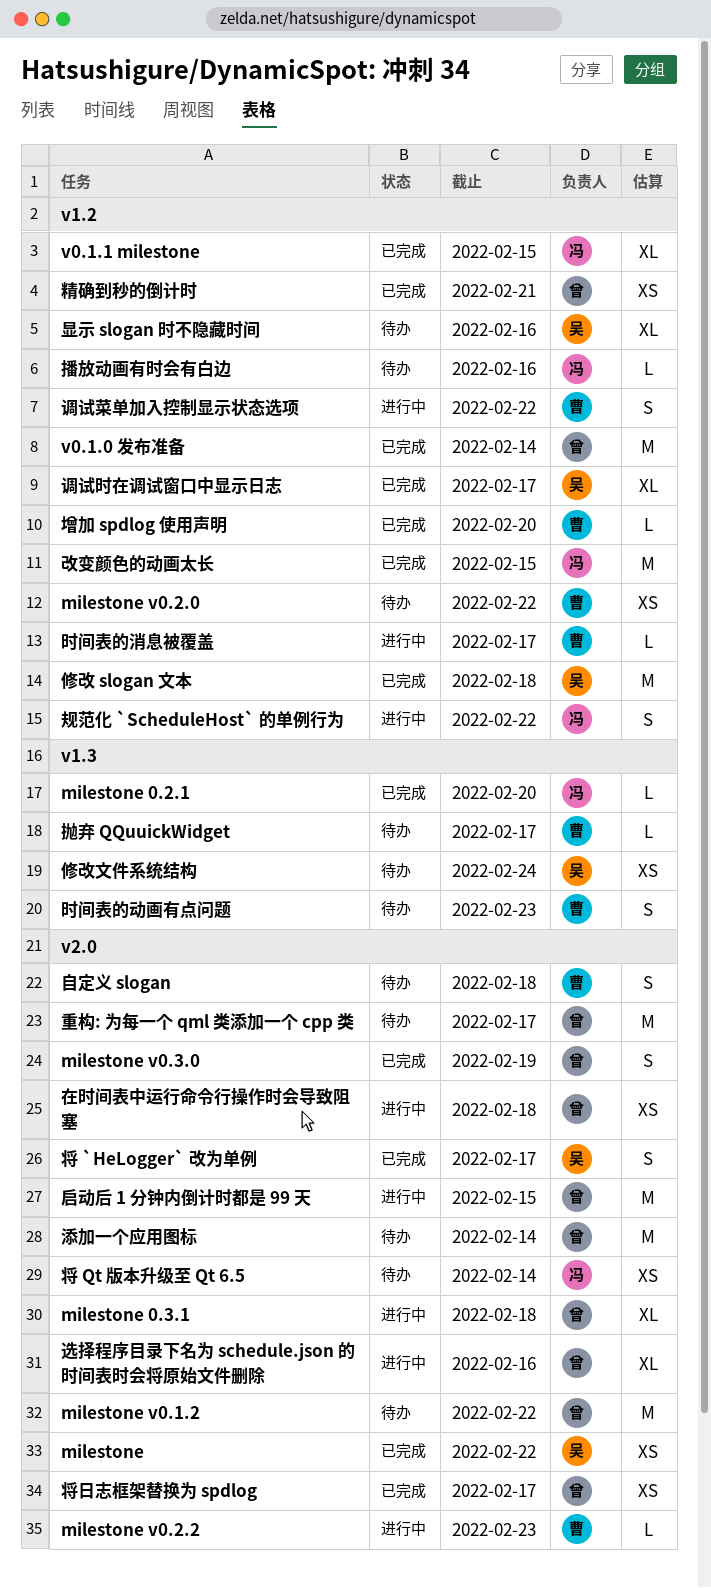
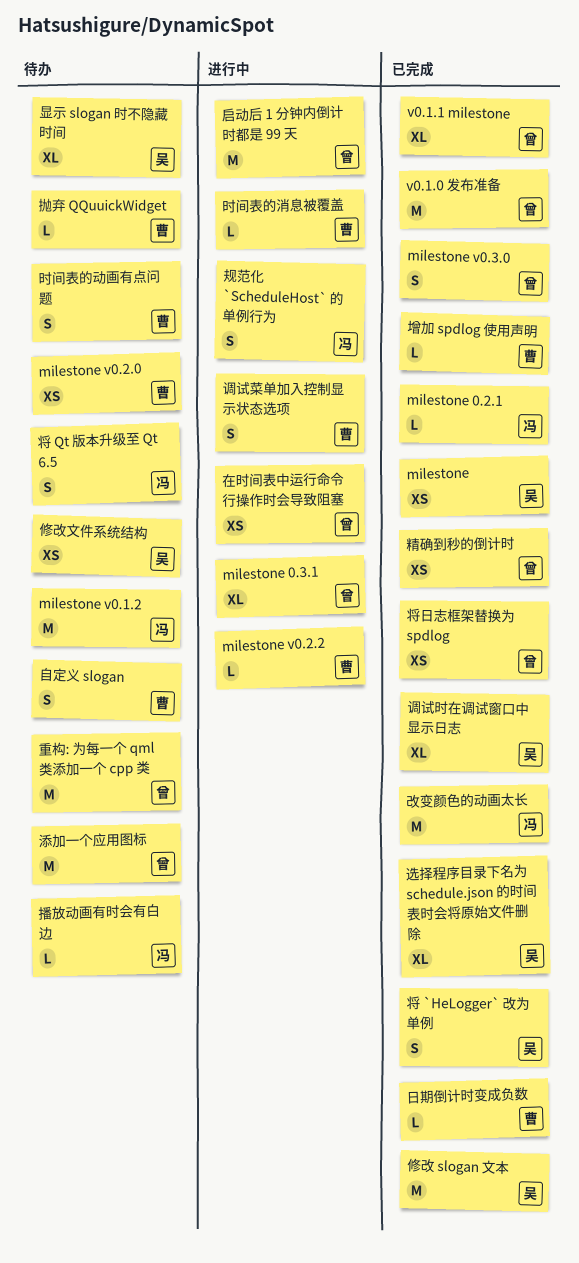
milestone v0.1.2, owner: 曾 -> 冯
v0.1.1 milestone, owner: 冯 -> 曾
将 Qt 版本升级至 Qt 6.5, estimate: XS -> S
日期倒计时变成负数: none -> present
选择程序目录下名为 schedule.json 的时间表时会将原始文件删除, status: 进行中 -> 已完成
选择程序目录下名为 schedule.json 的时间表时会将原始文件删除, owner: 曾 -> 吴

